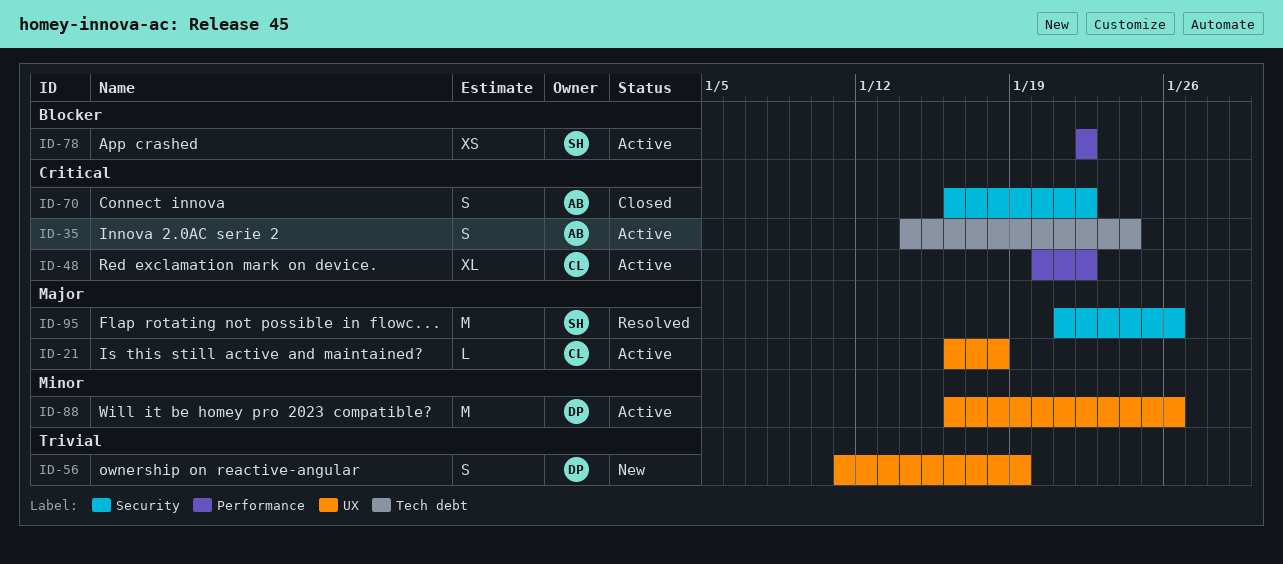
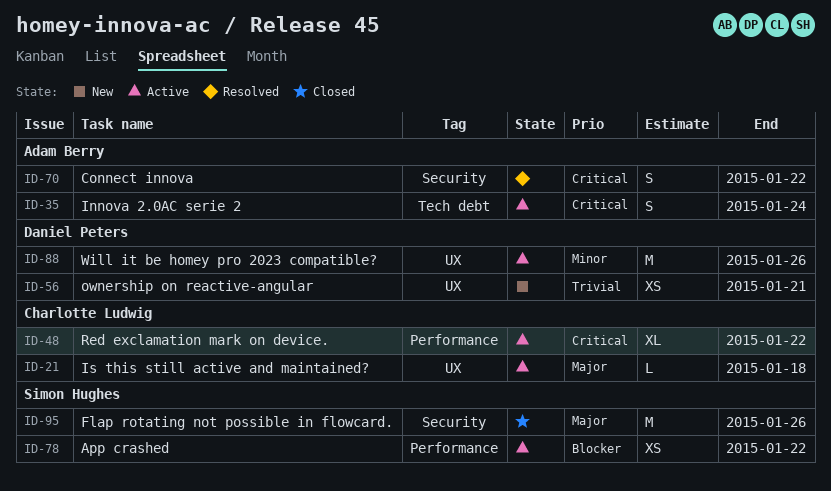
ID-56, estimate: S -> XS
ID-56, due: Jan 19 -> Jan 21
ID-70, status: Closed -> Resolved
ID-95, status: Resolved -> Closed

